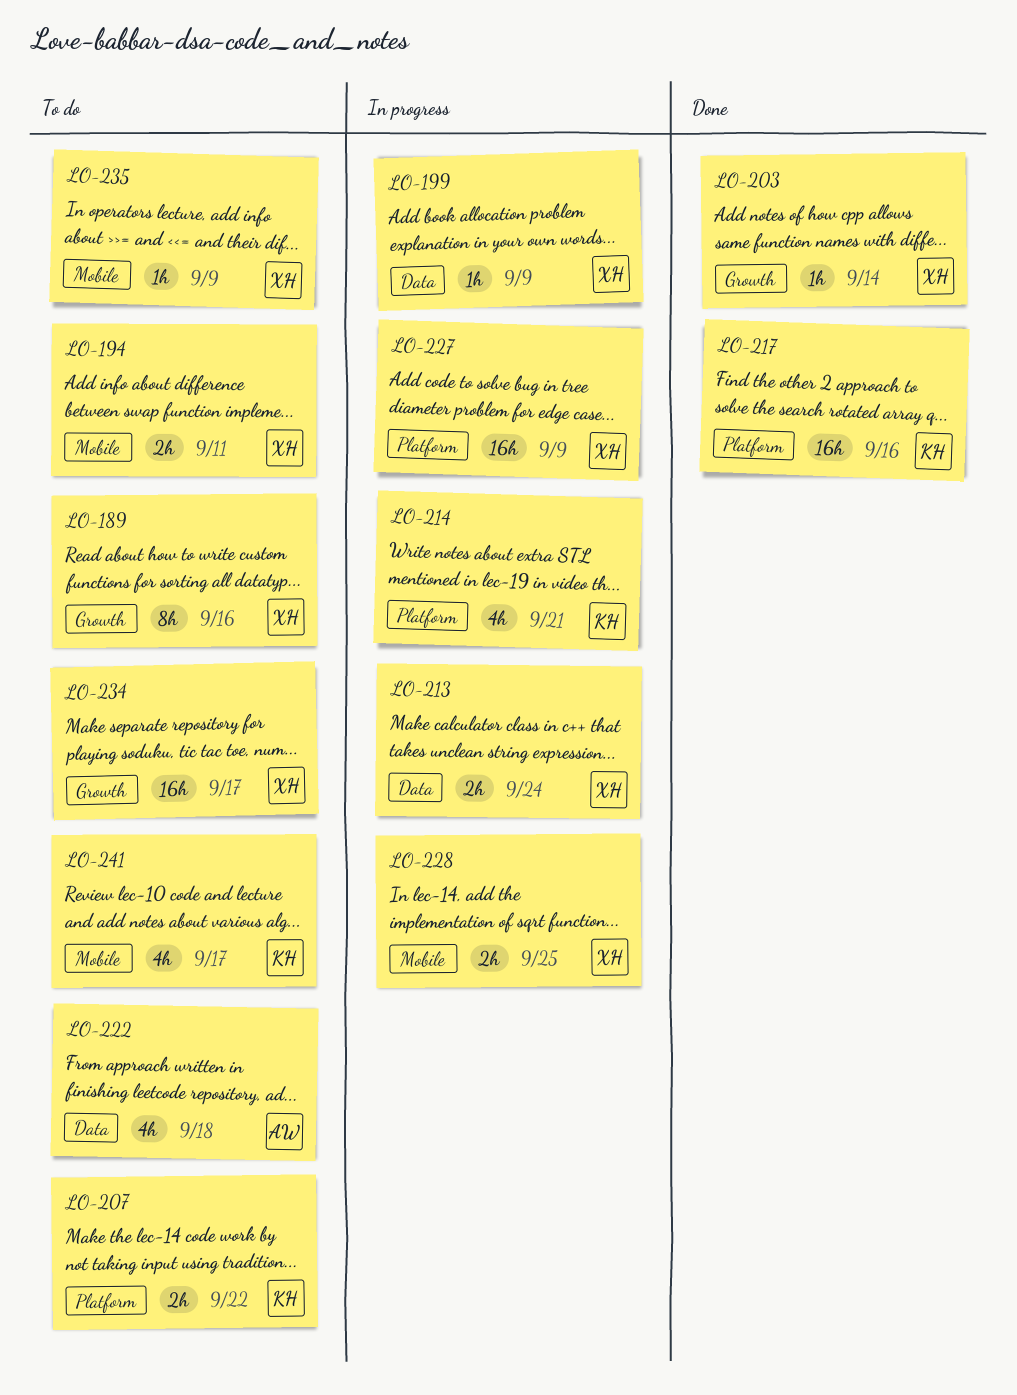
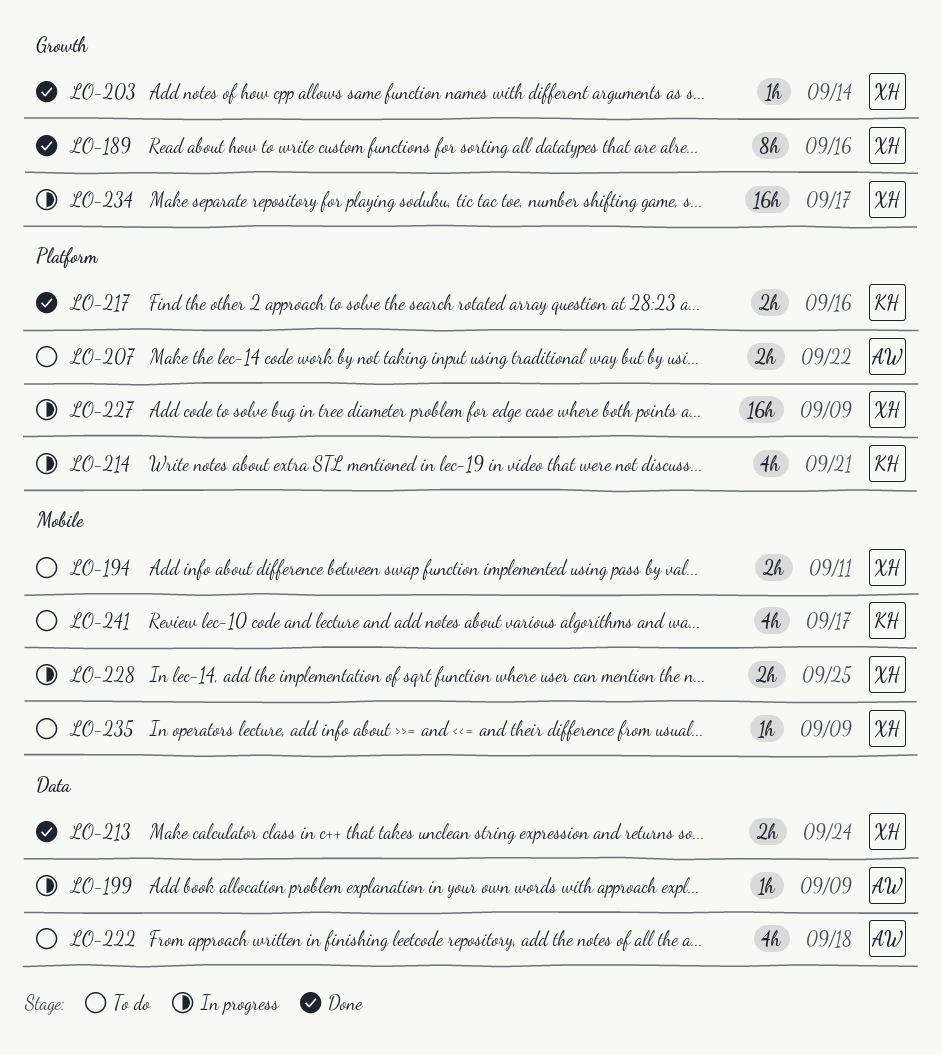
LO-189, status: To do -> Done
LO-199, owner: XH -> AW
LO-207, owner: KH -> AW
LO-213, status: In progress -> Done
LO-217, estimate: 16h -> 2h
LO-234, status: To do -> In progress

